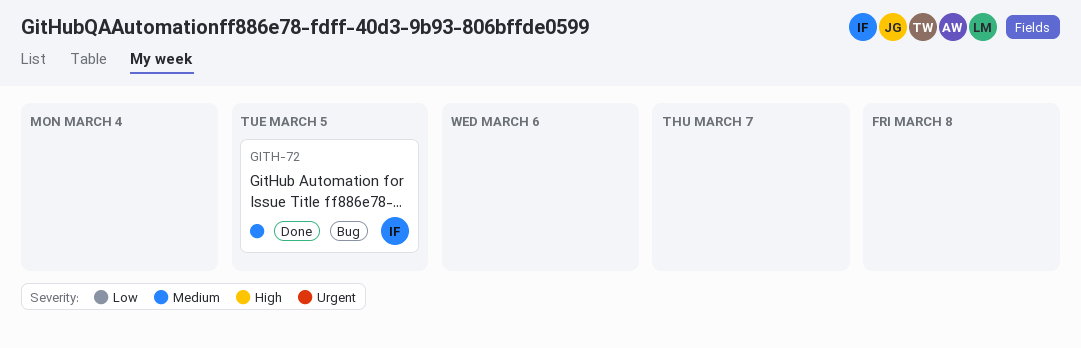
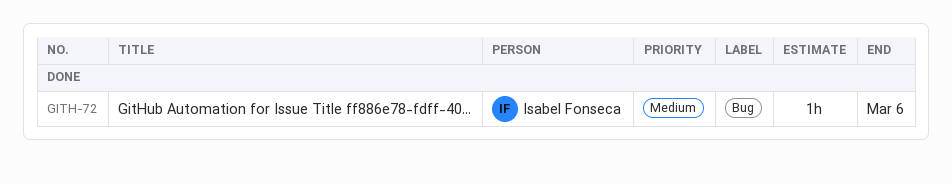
GITH-72, due: Mar 5 -> Mar 6

